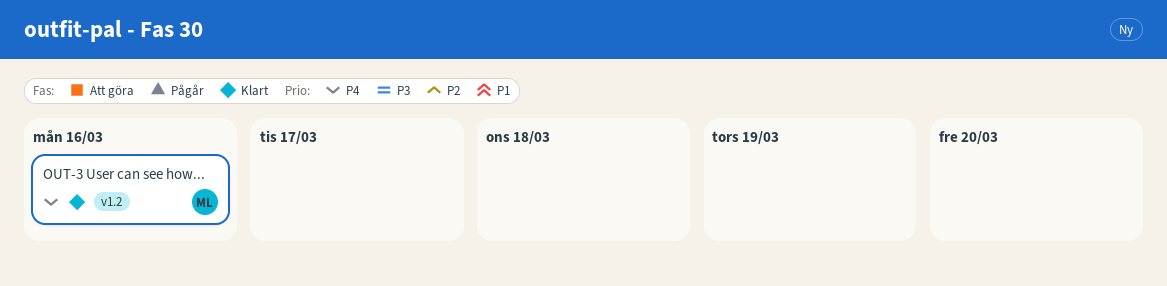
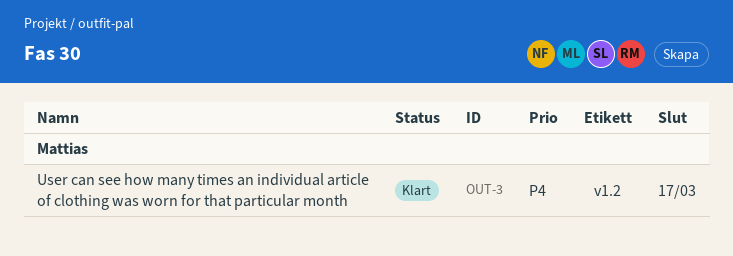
OUT-3, due: Mar 16 -> Mar 17

